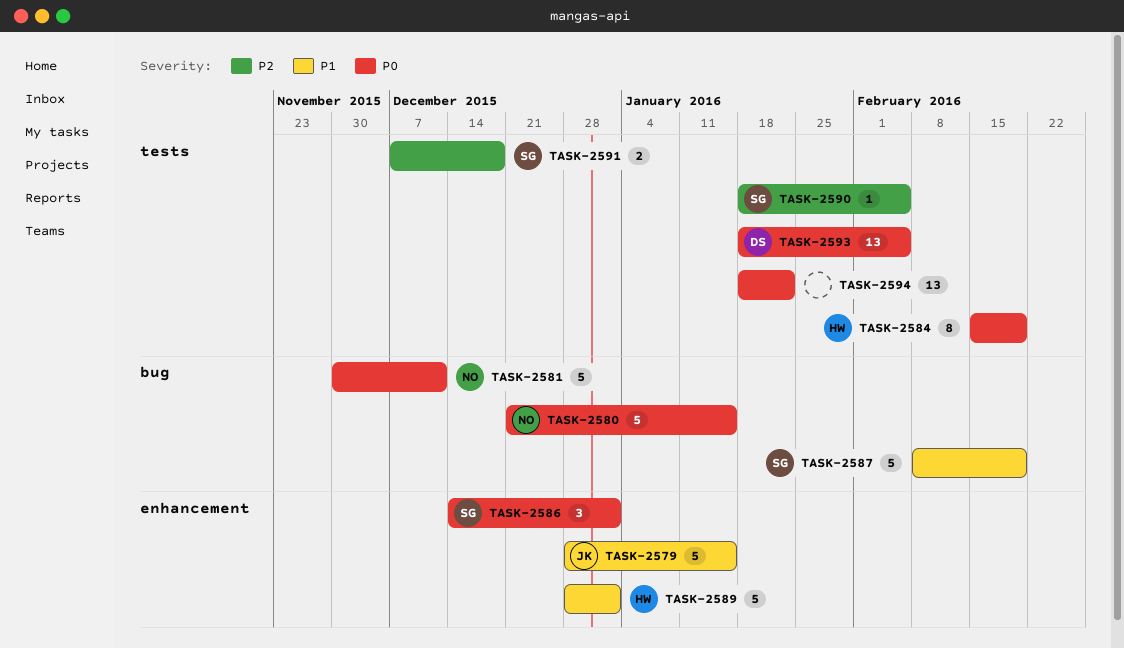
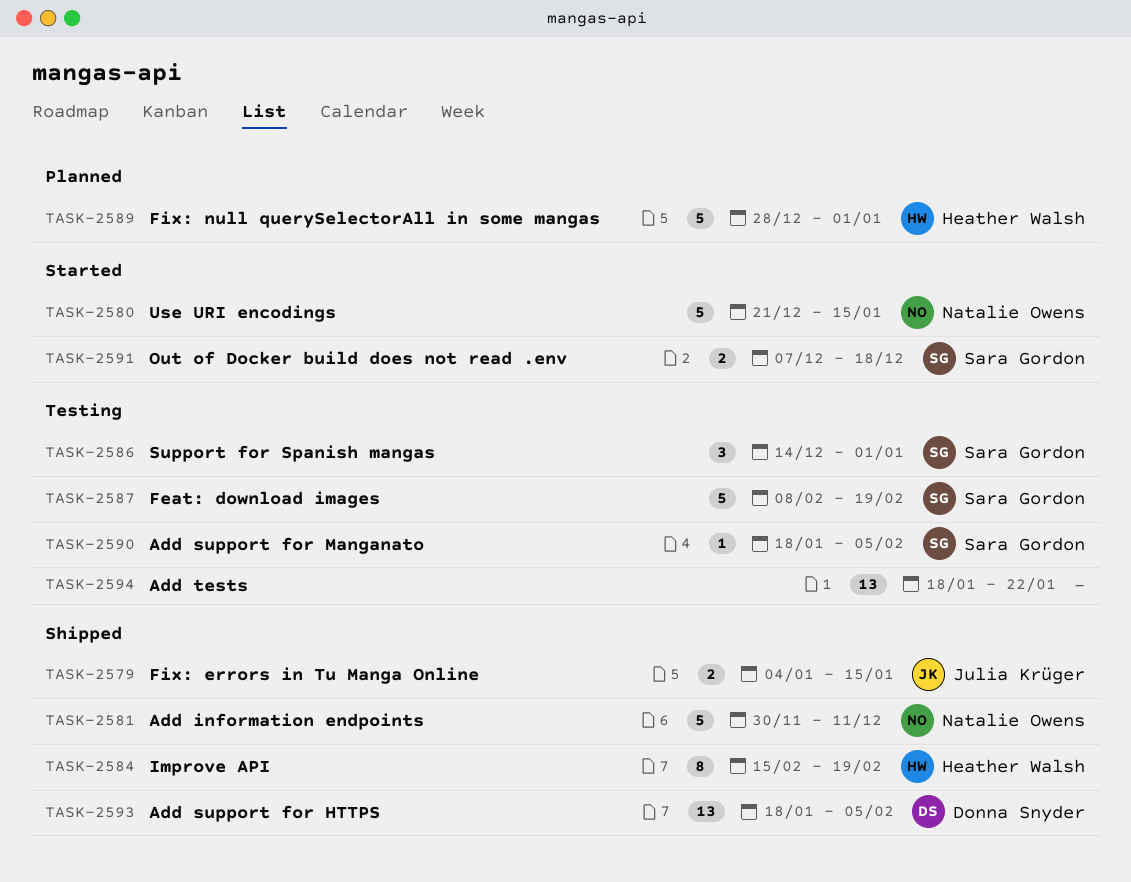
TASK-2579, estimate: 5 -> 2
TASK-2579, start: Dec 28 -> Jan 4

